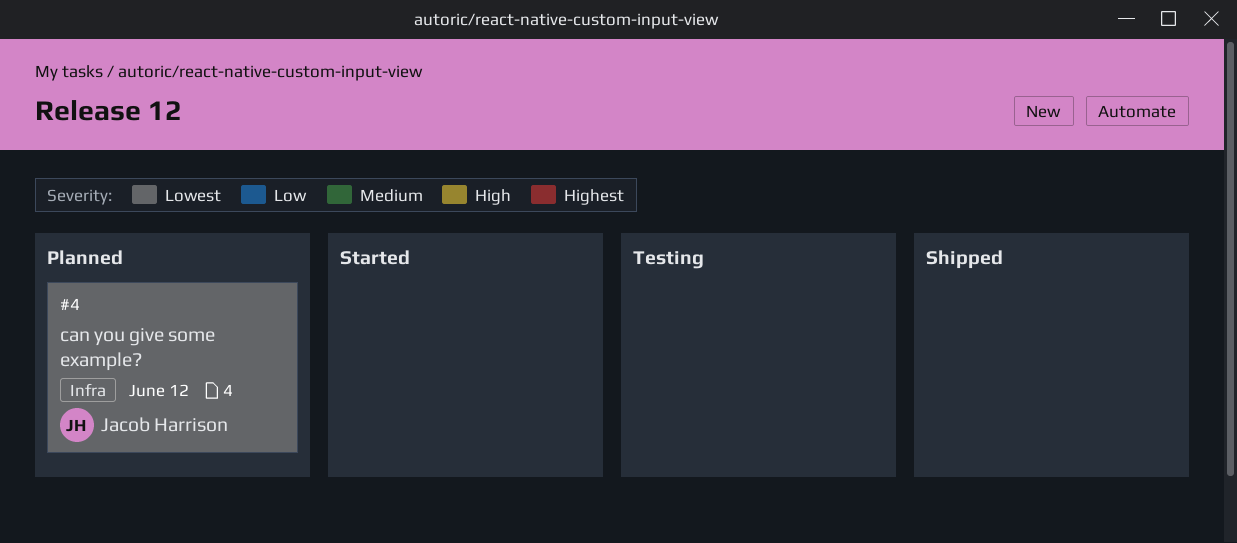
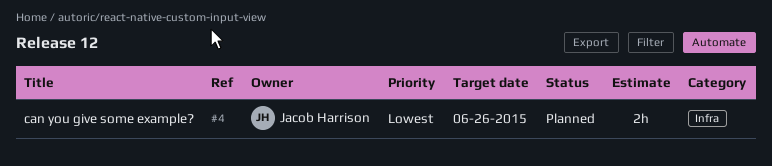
#4, due: Jun 12 -> Jun 26

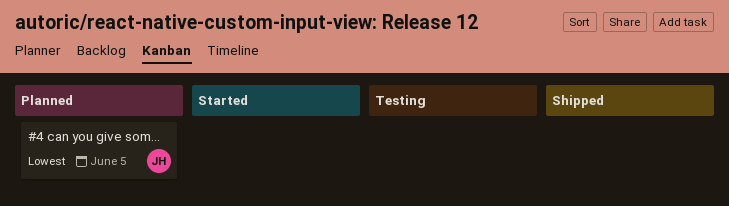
#4, due: Jun 26 -> Jun 5

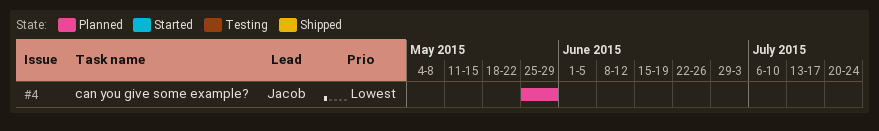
#4, due: Jun 5 -> May 29

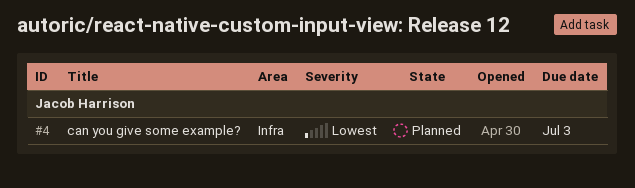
#4, due: May 29 -> Jul 3

